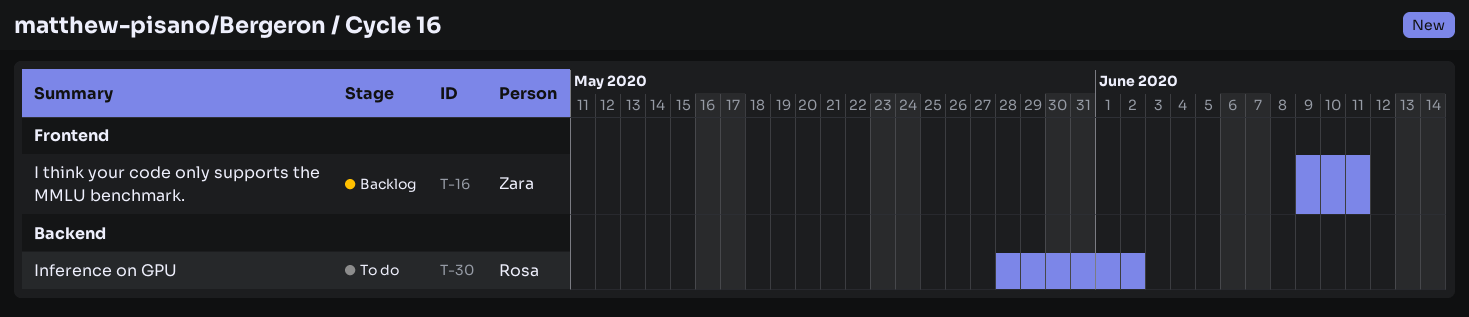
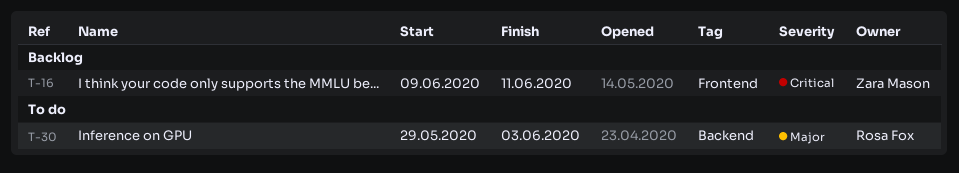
T-30, start: May 28 -> May 29
T-30, due: Jun 2 -> Jun 3

